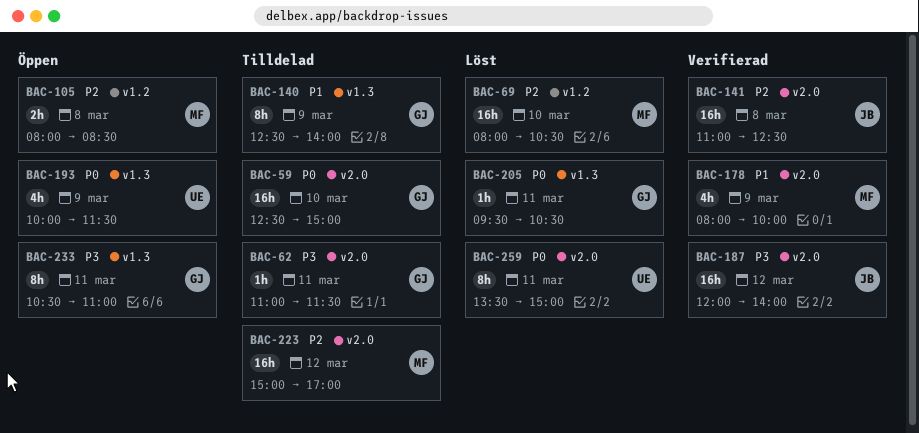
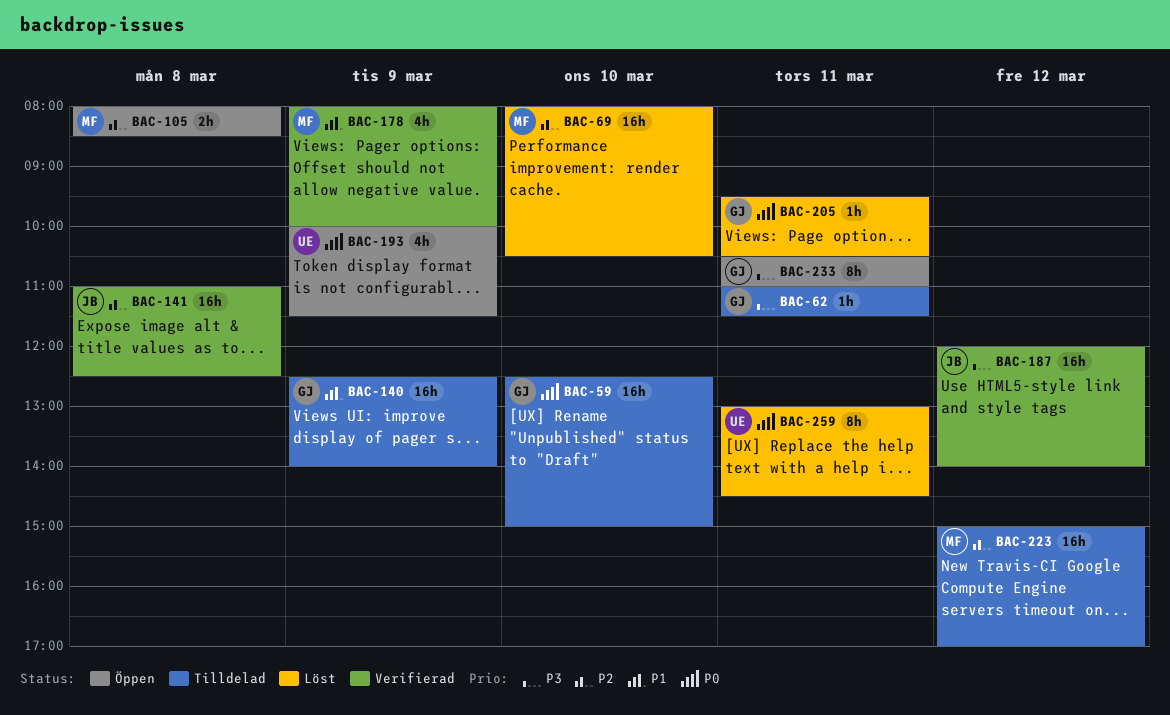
BAC-140, estimate: 8h -> 16h
BAC-259, begins: 13:30 -> 13:00
BAC-259, ends: 15:00 -> 14:30

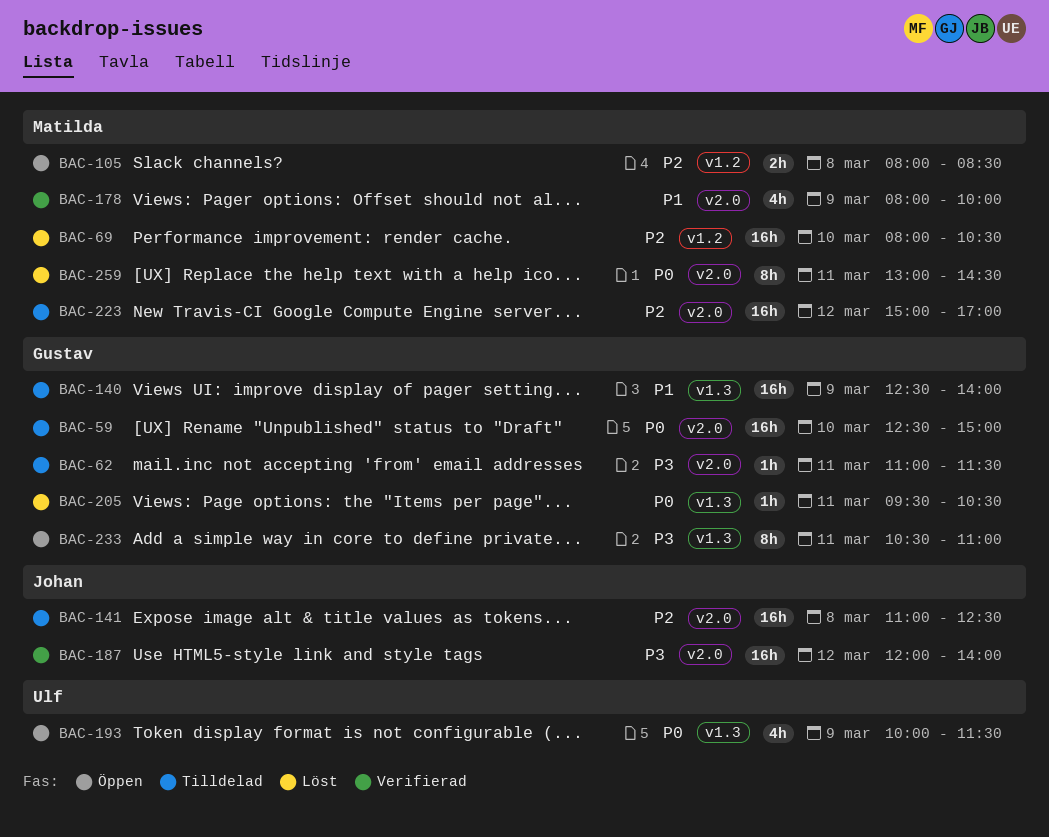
BAC-141, status: Verifierad -> Tilldelad
BAC-259, owner: Ulf -> Matilda

